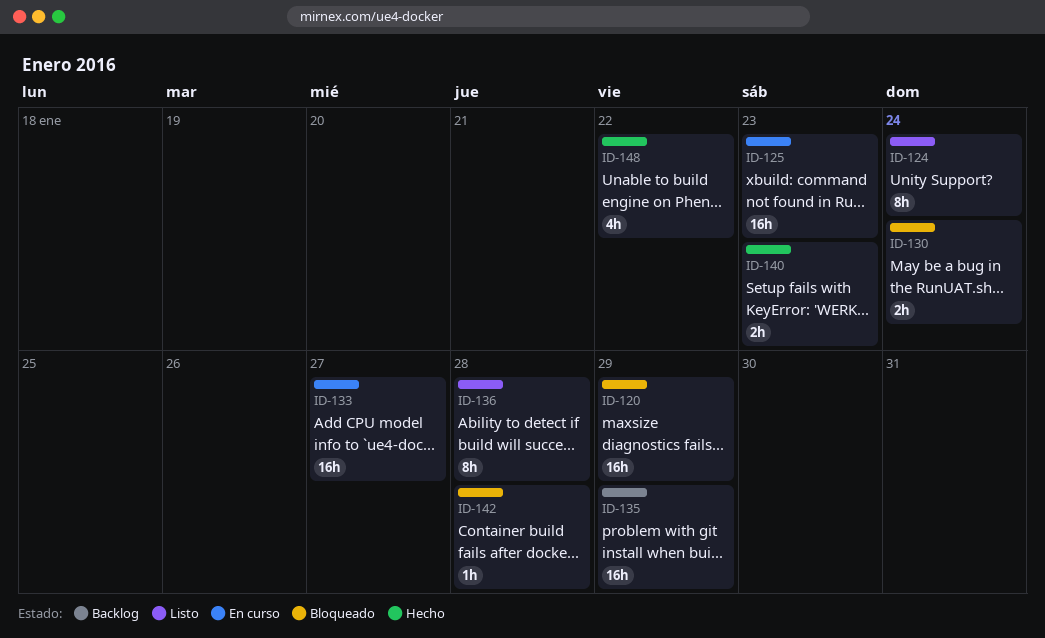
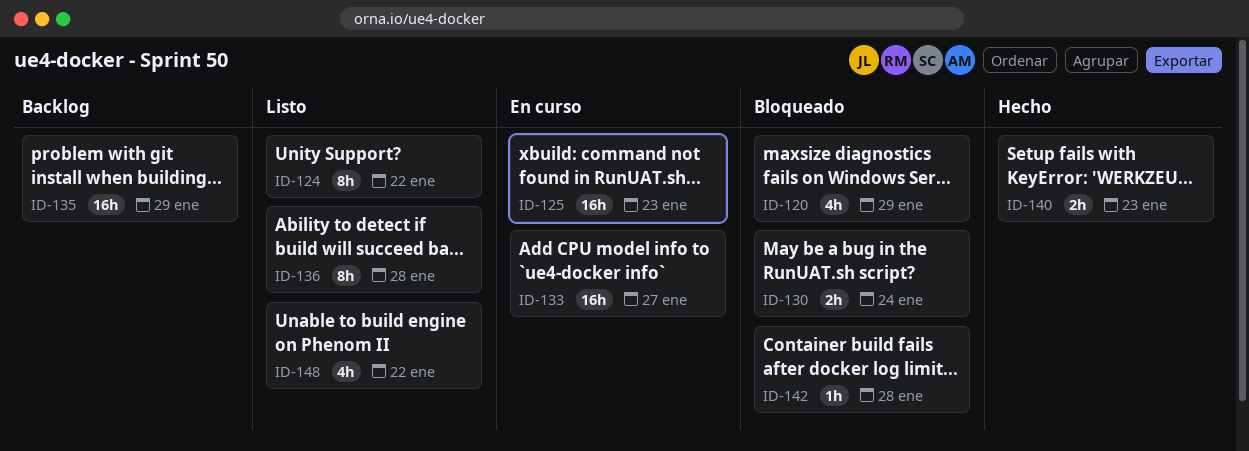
ID-120, estimate: 16h -> 4h
ID-124, due: Jan 24 -> Jan 22
ID-148, status: Hecho -> Listo

